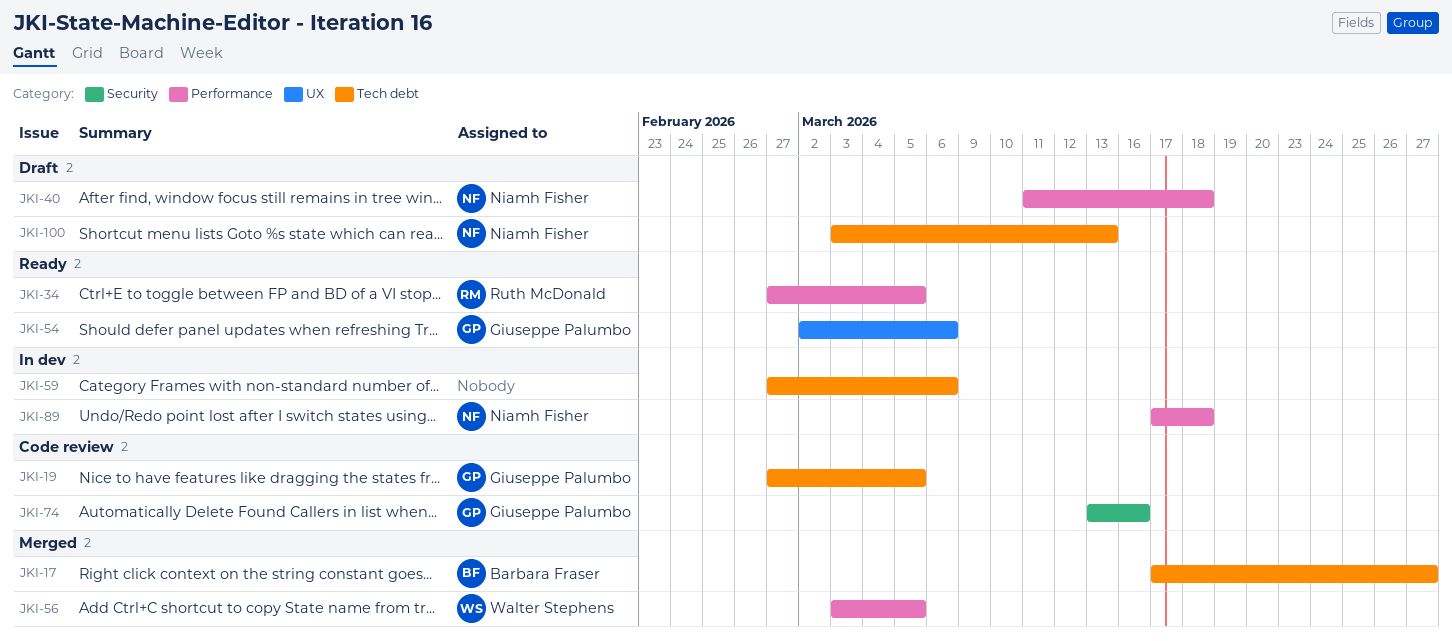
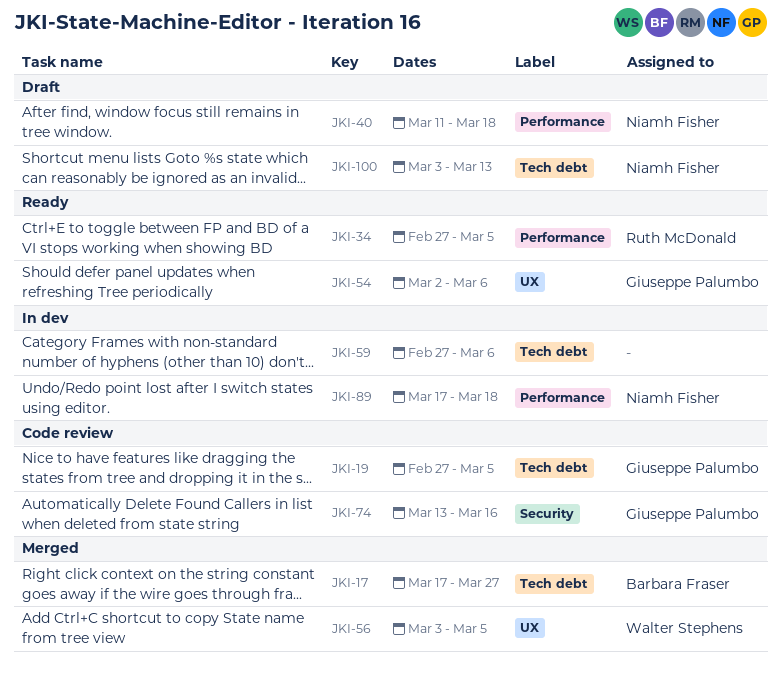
JKI-56, label: Performance -> UX

